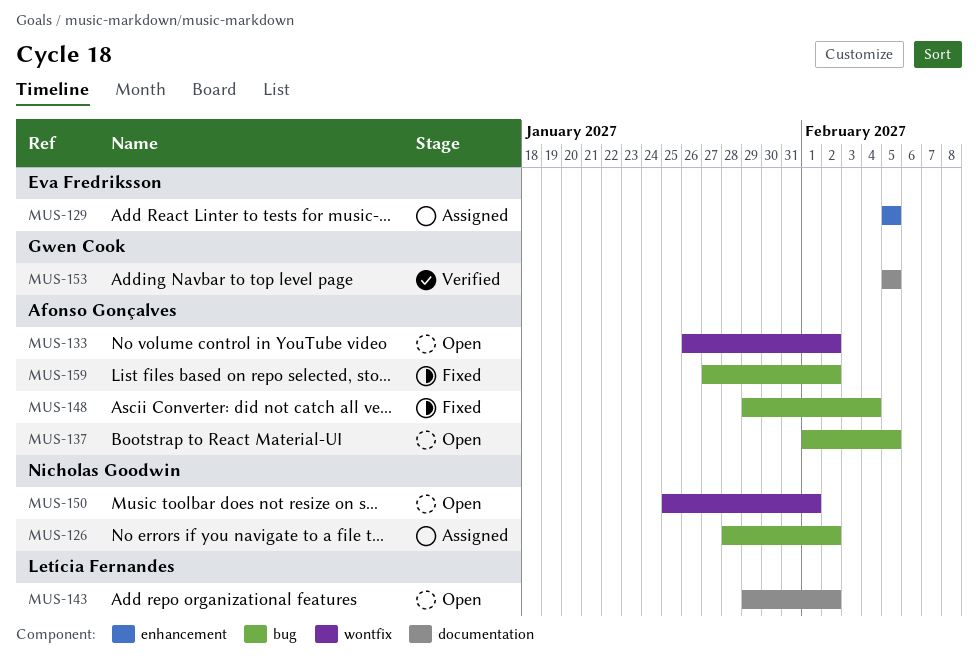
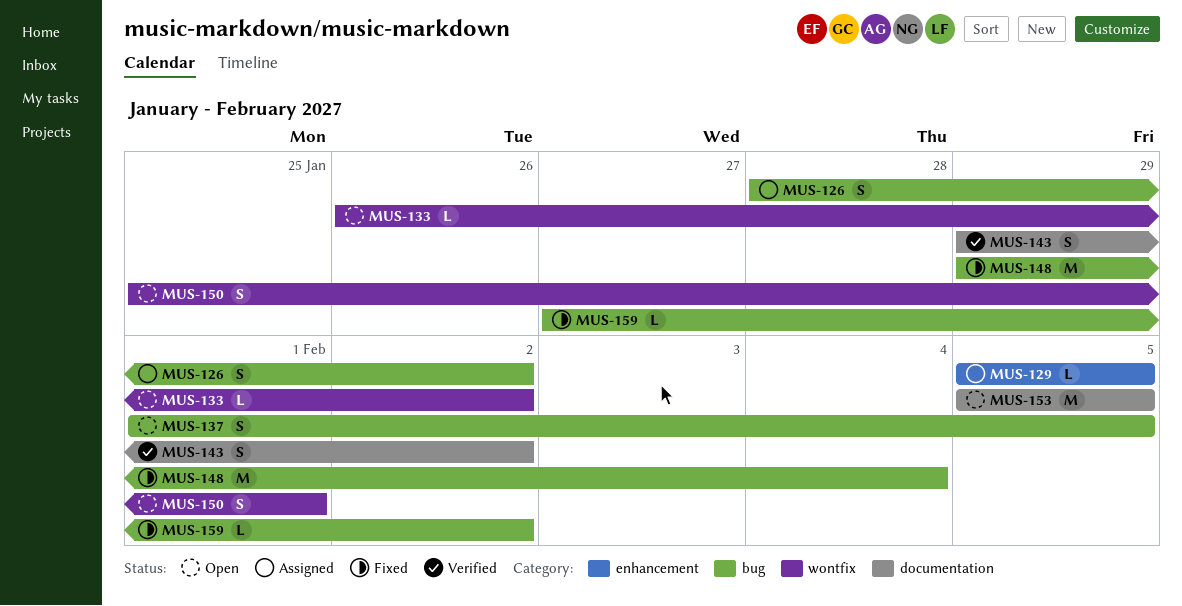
MUS-143, status: Open -> Verified
MUS-153, status: Verified -> Open

